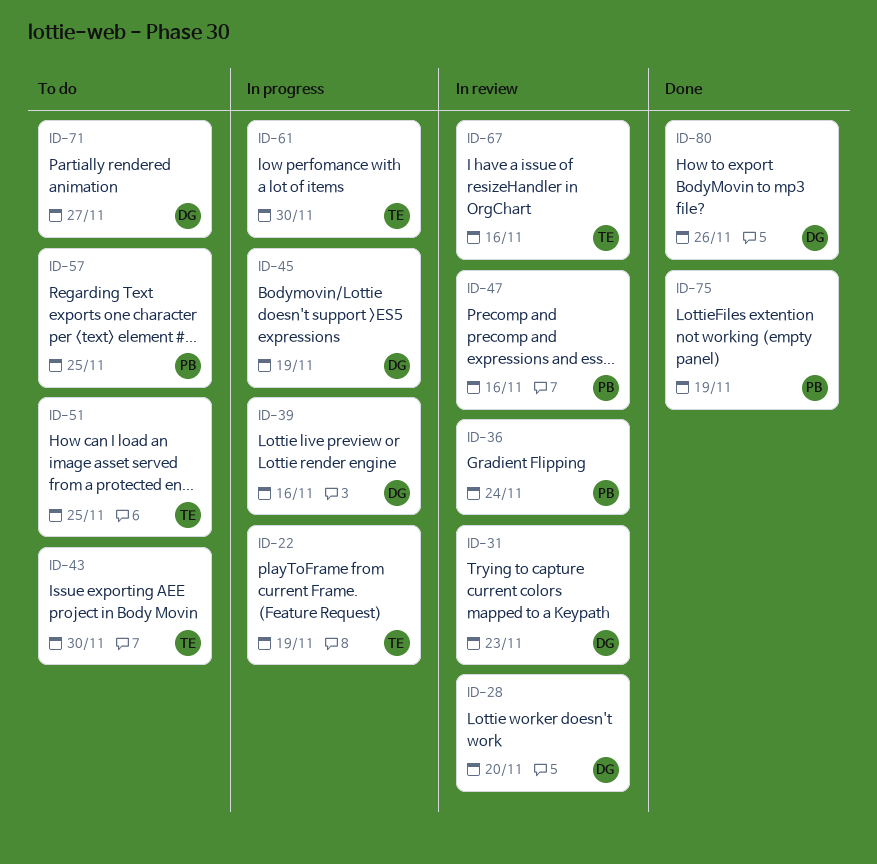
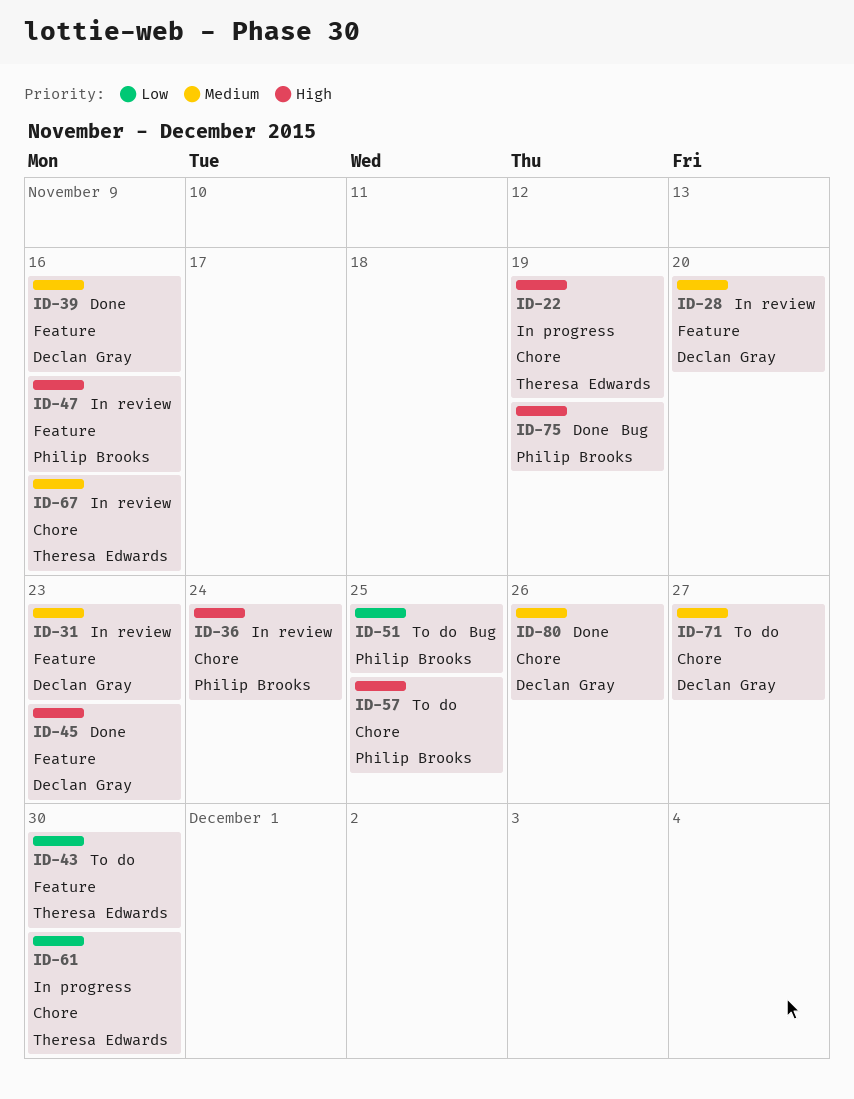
ID-39, status: In progress -> Done
ID-45, status: In progress -> Done
ID-45, due: Nov 19 -> Nov 23
ID-51, owner: Theresa Edwards -> Philip Brooks

